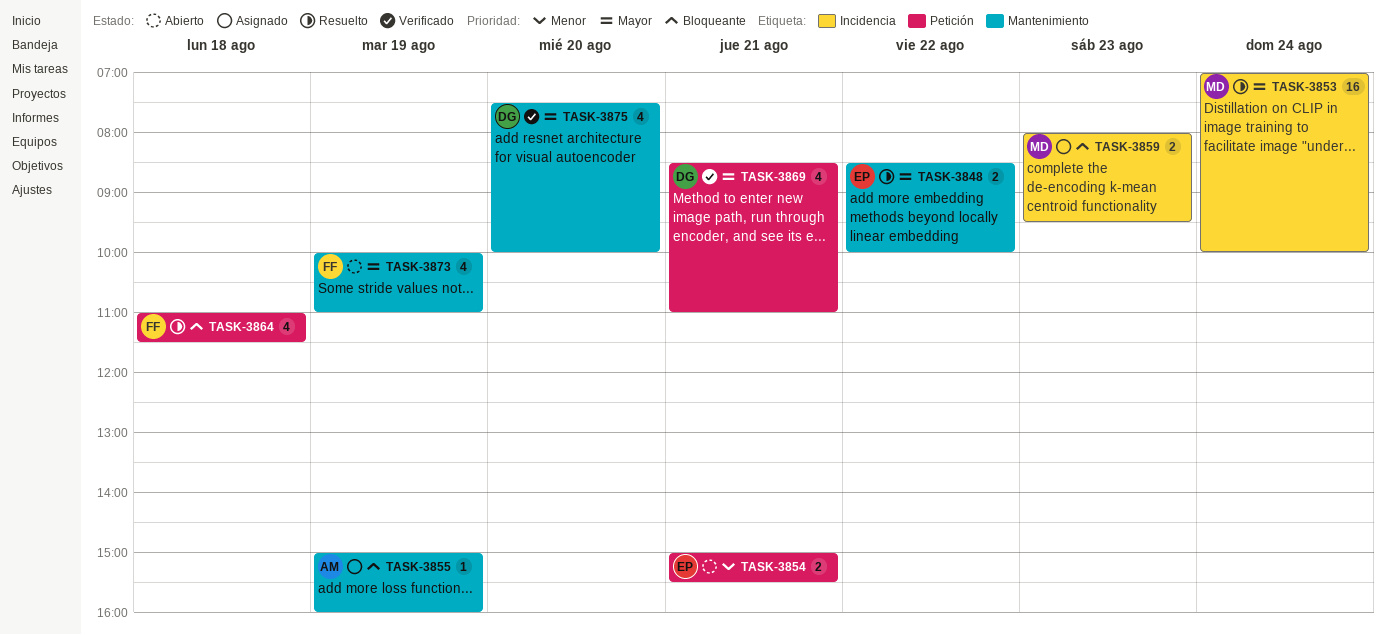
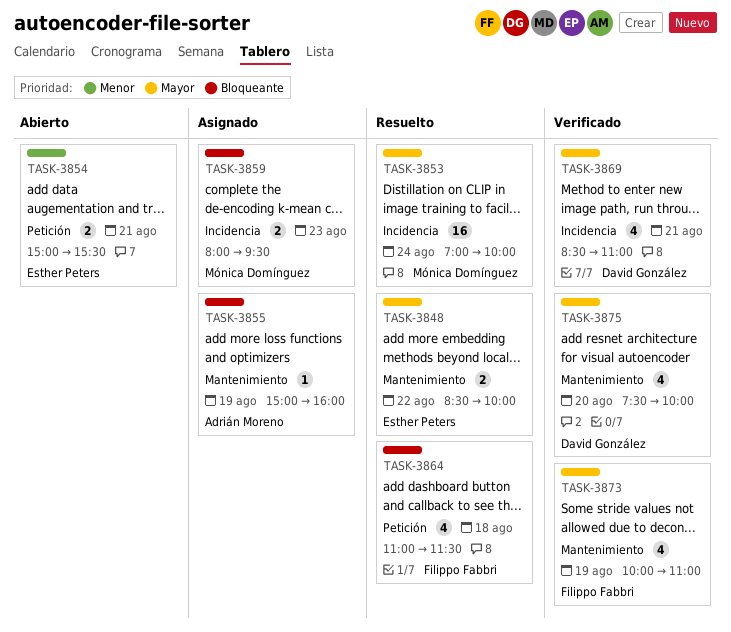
TASK-3869, label: Petición -> Incidencia
TASK-3873, status: Abierto -> Verificado

